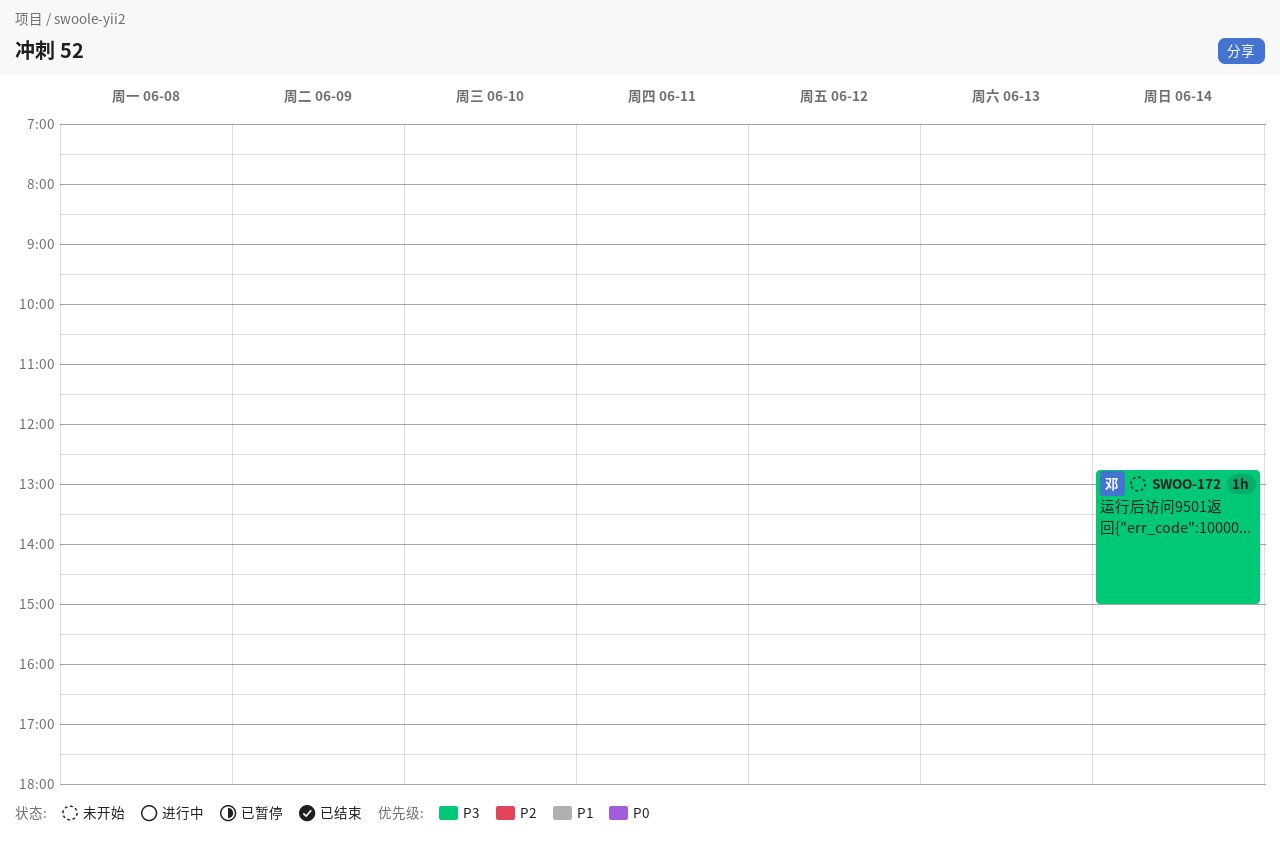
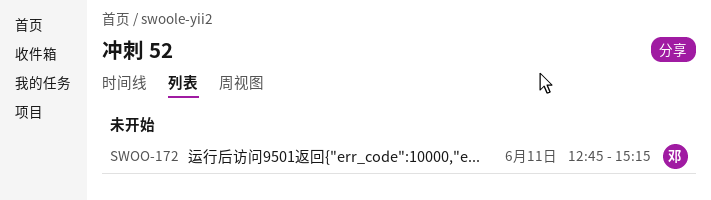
SWOO-172, day: Jun 14 -> Jun 11
SWOO-172, ends: 15:00 -> 15:15

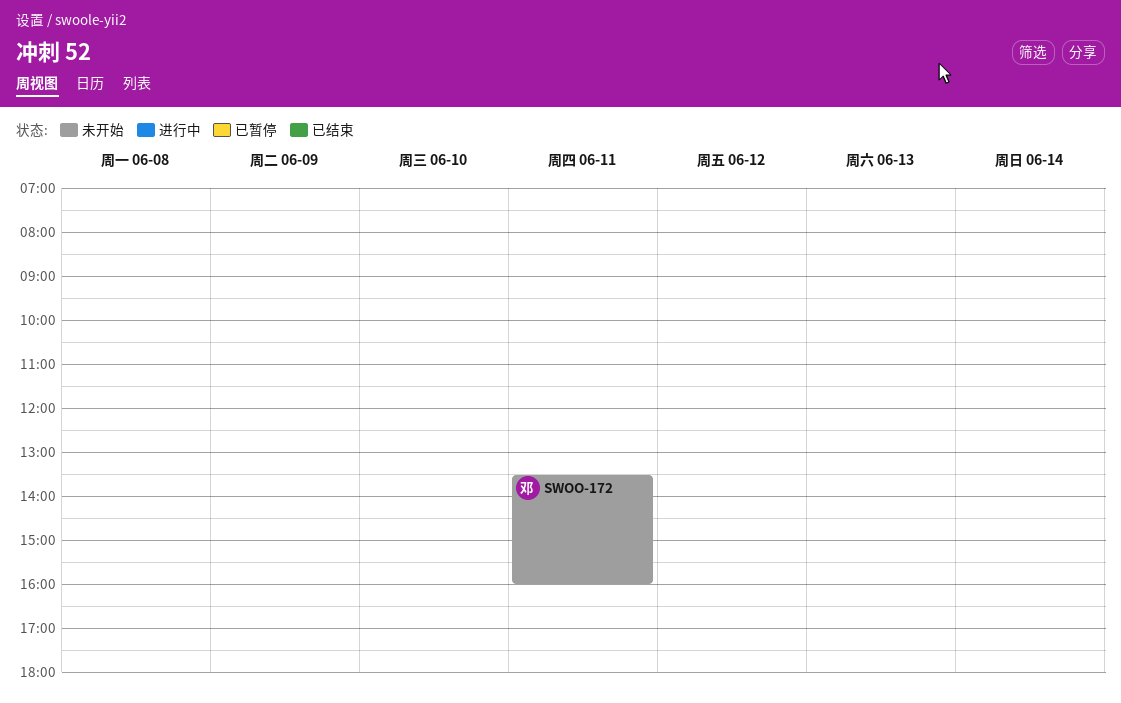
SWOO-172, begins: 12:45 -> 13:30
SWOO-172, ends: 15:15 -> 16:00

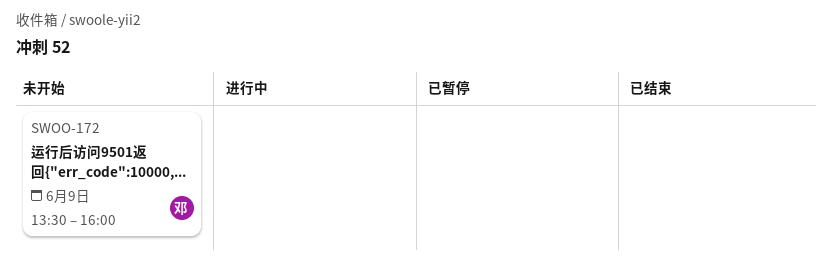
SWOO-172, day: Jun 11 -> Jun 9

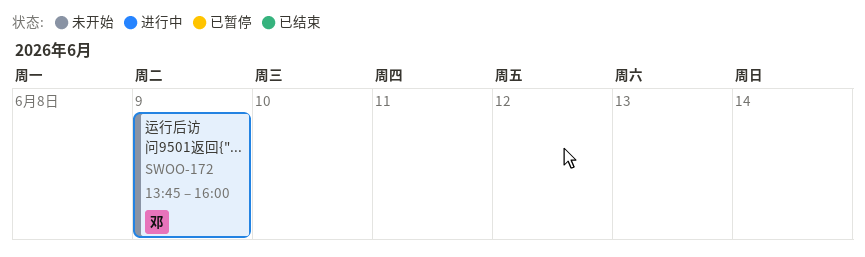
SWOO-172, begins: 13:30 -> 13:45

